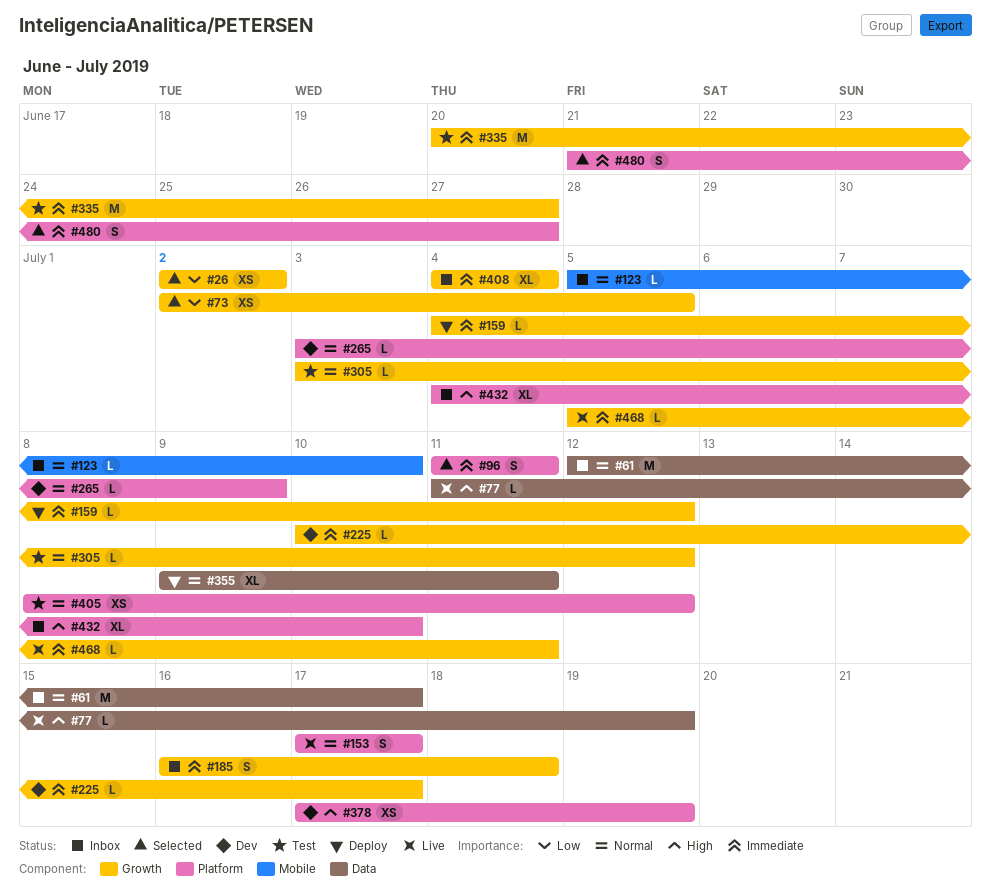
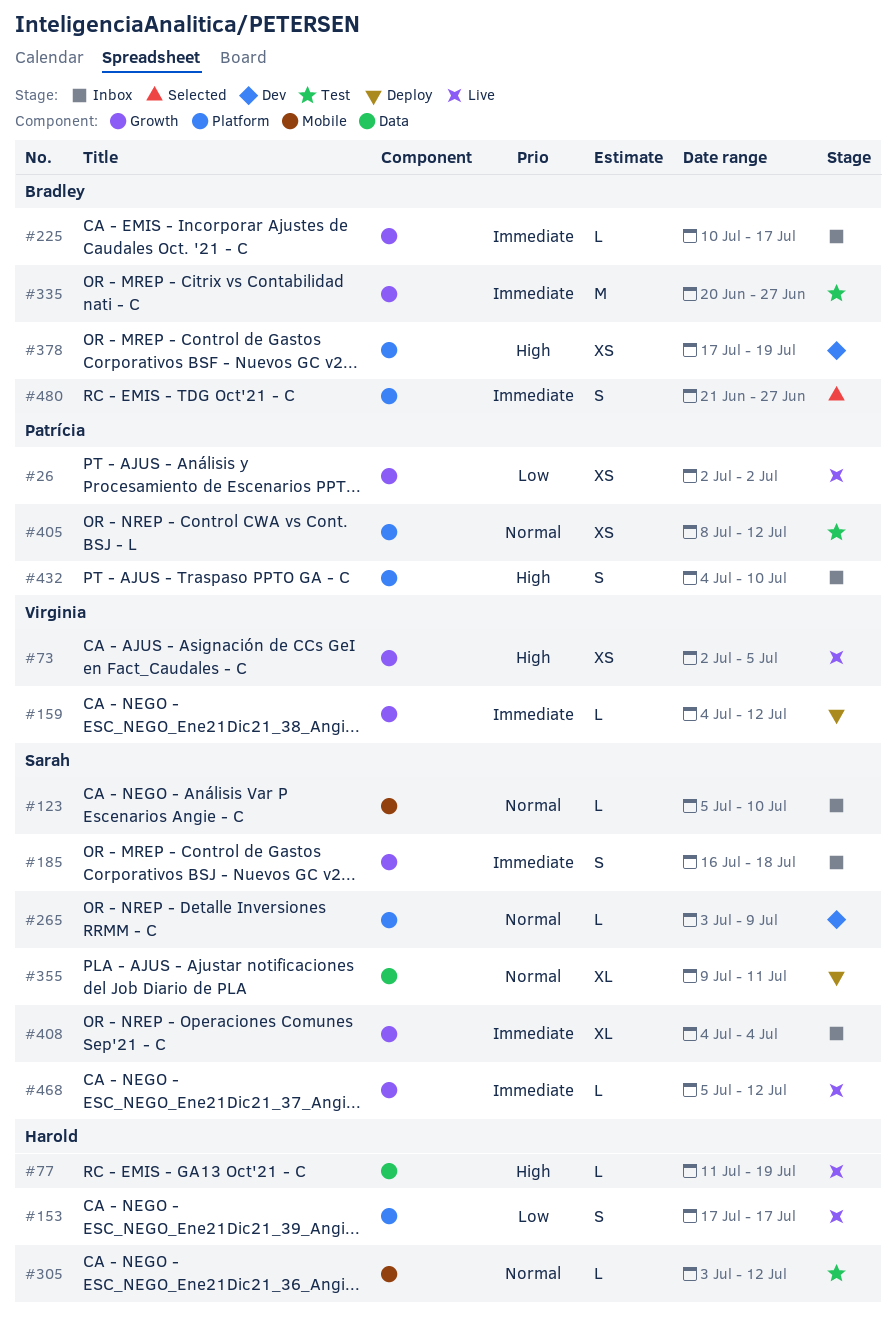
#26, status: Selected -> Live
#61: present -> none
#73, status: Selected -> Live
#73, priority: Low -> High
#96: present -> none
#153, priority: Normal -> Low
#225, status: Dev -> Inbox
#305, label: Growth -> Mobile
#432, estimate: XL -> S
#468, due: Jul 11 -> Jul 12

